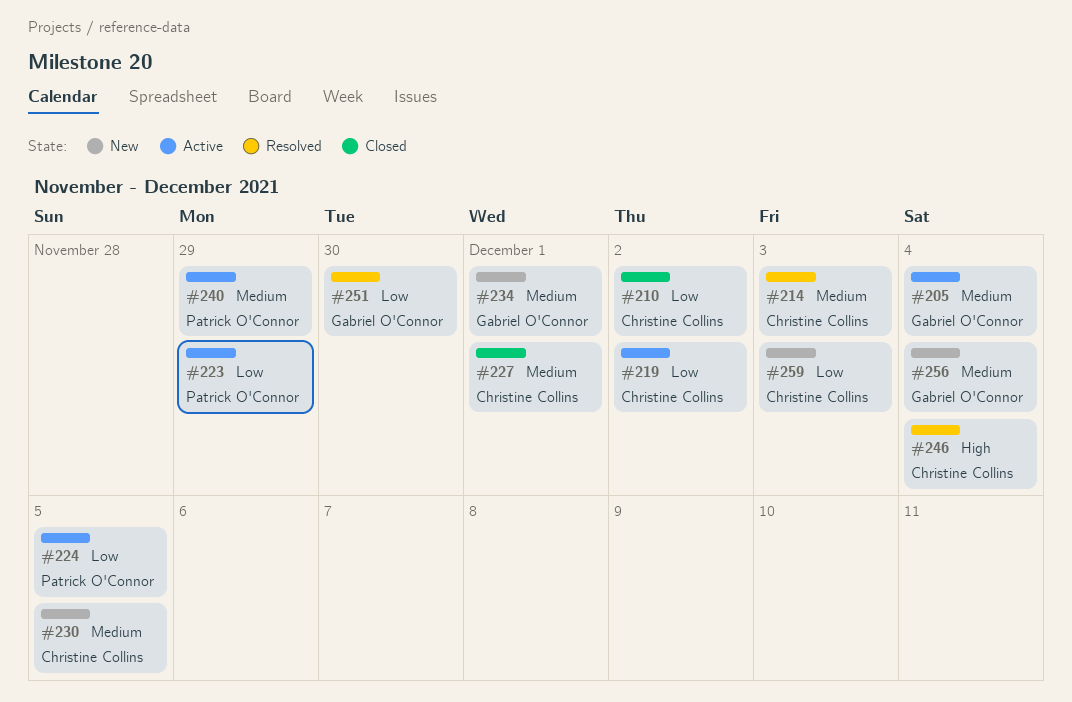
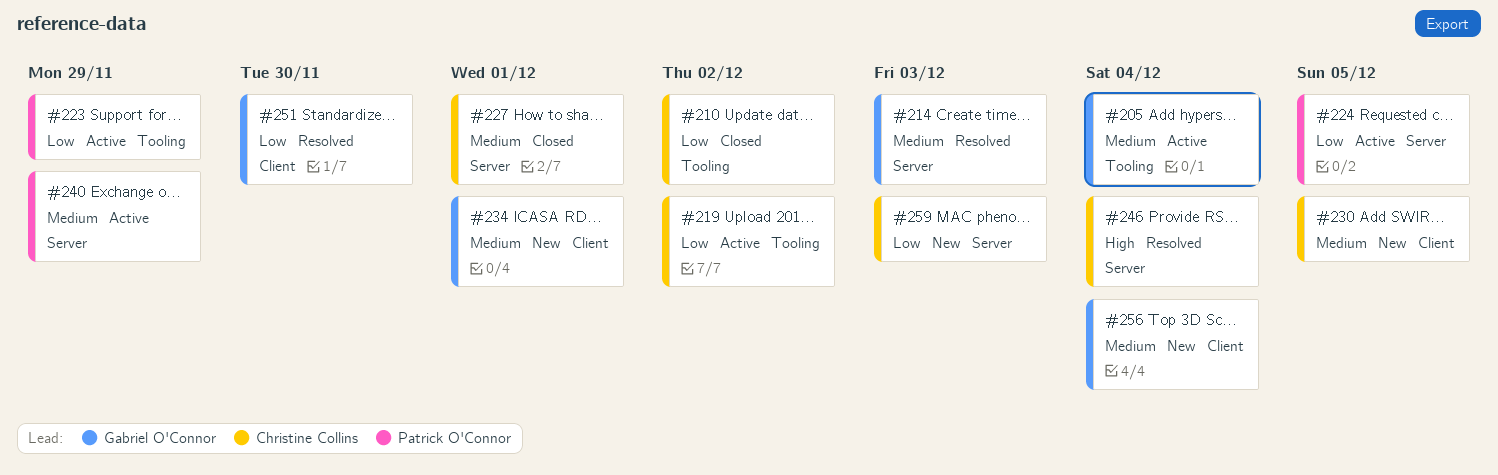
#214, owner: Christine Collins -> Gabriel O'Connor

